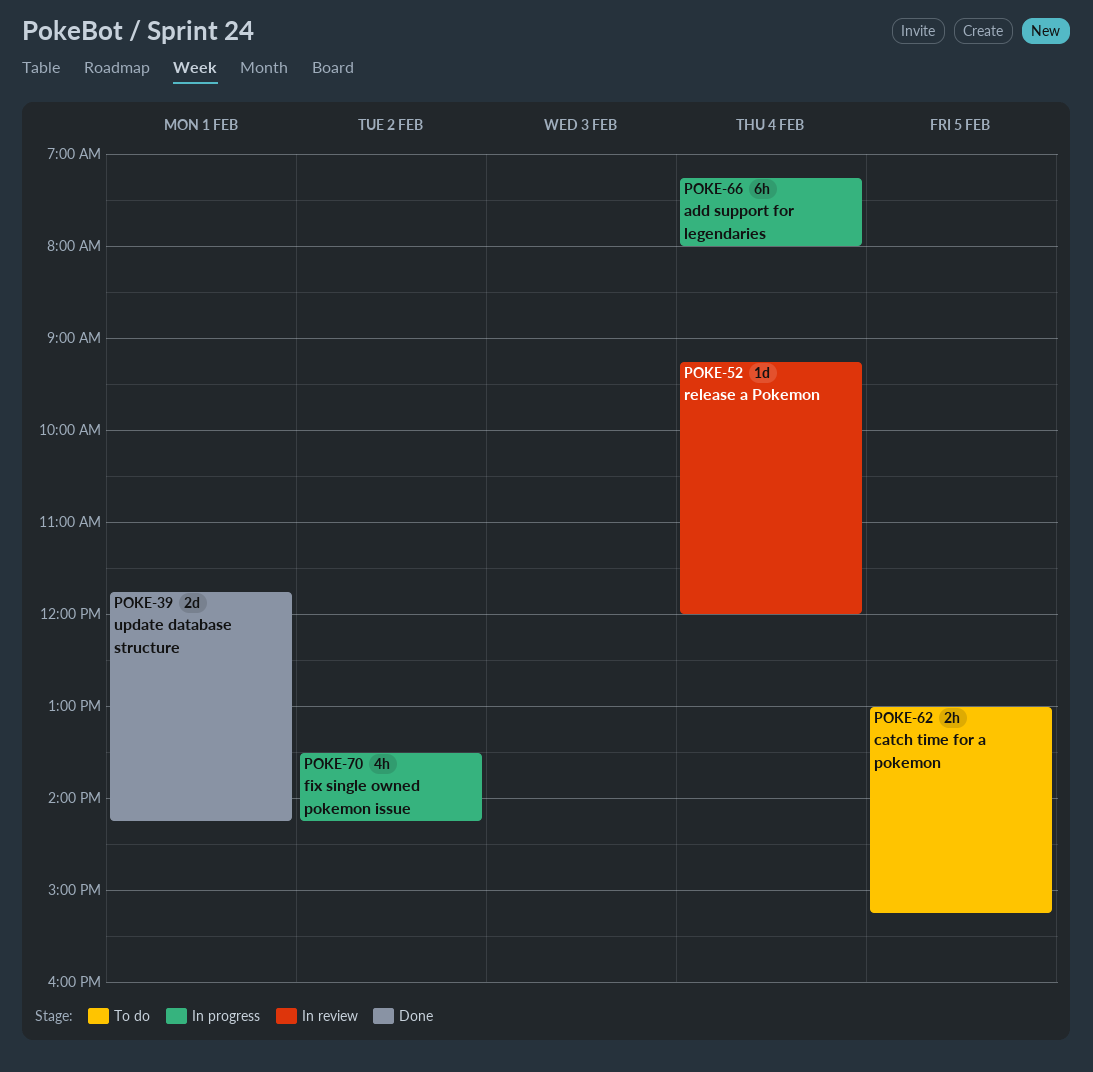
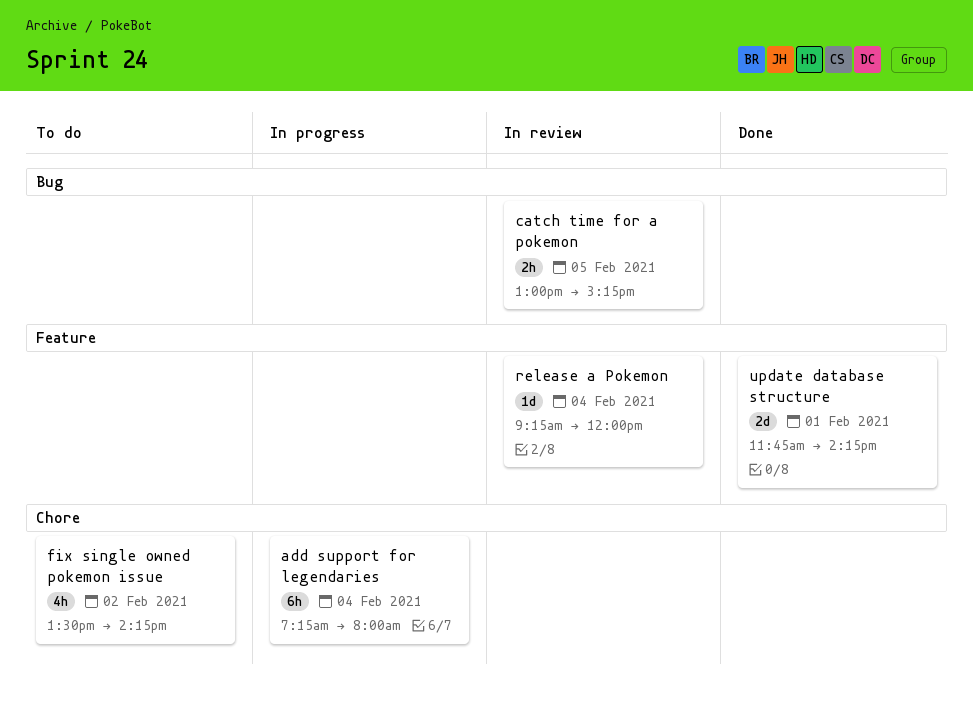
catch time for a pokemon, status: To do -> In review
fix single owned pokemon issue, status: In progress -> To do

